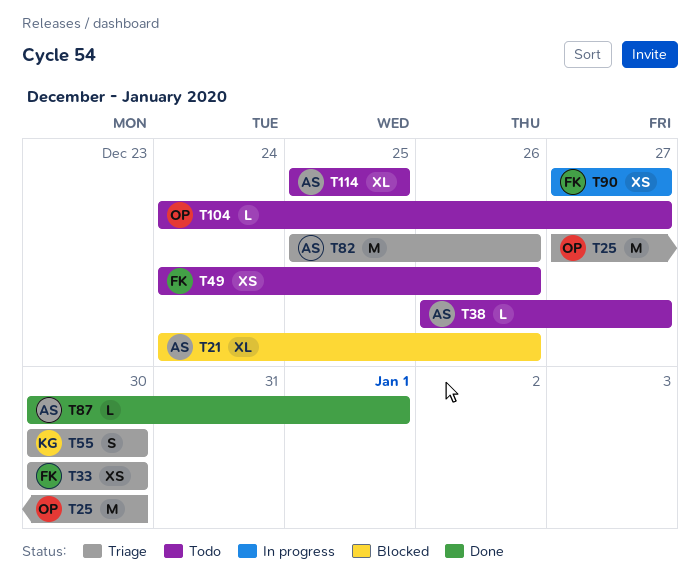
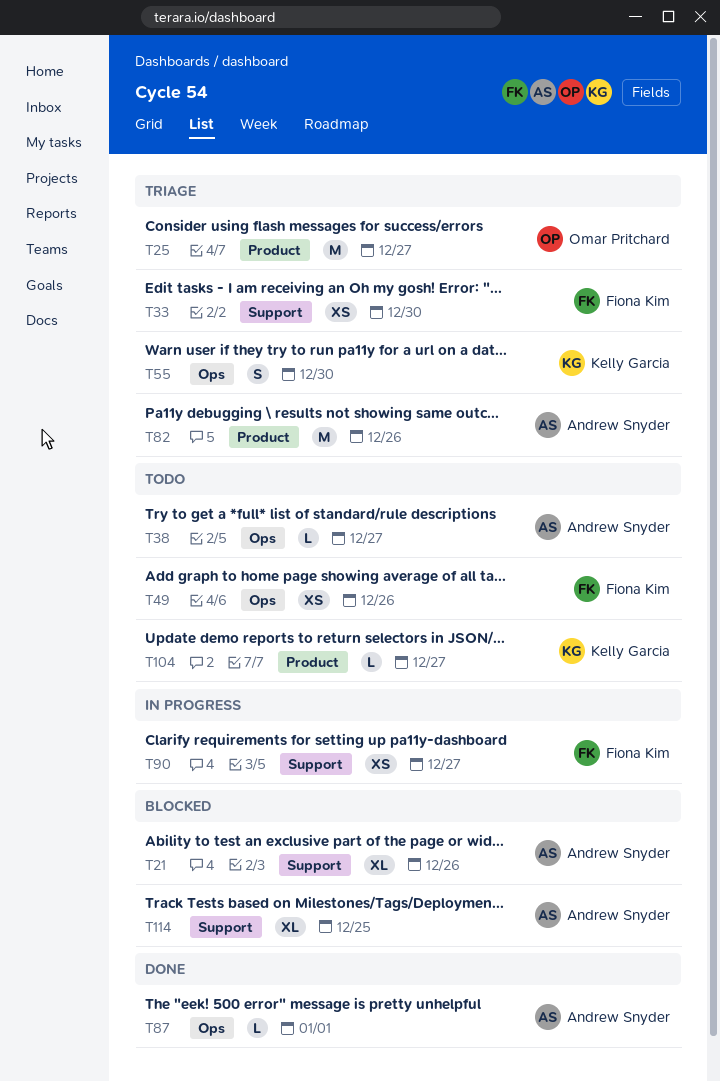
T25, due: Dec 30 -> Dec 27
T104, owner: Omar Pritchard -> Kelly Garcia
T114, status: Todo -> Blocked

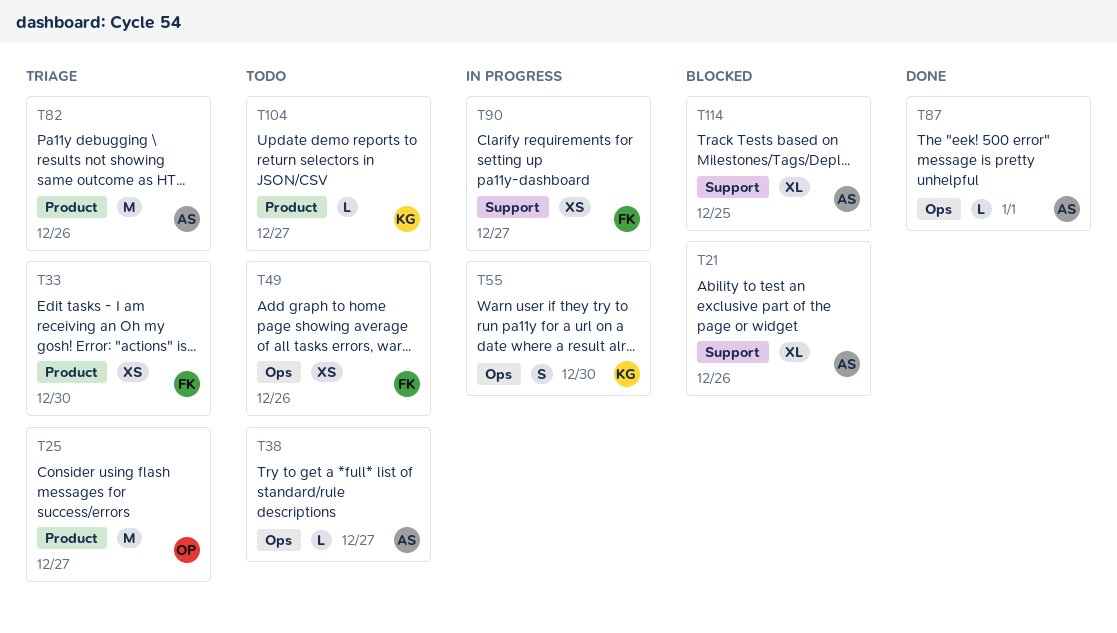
T33, label: Support -> Product
T55, status: Triage -> In progress

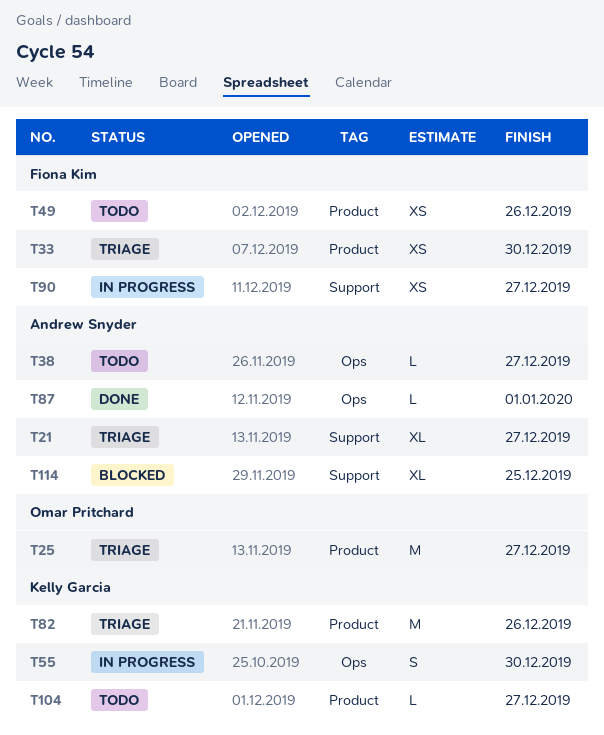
T21, status: Blocked -> Triage
T21, due: Dec 26 -> Dec 27
T49, label: Ops -> Product
T82, owner: Andrew Snyder -> Kelly Garcia

